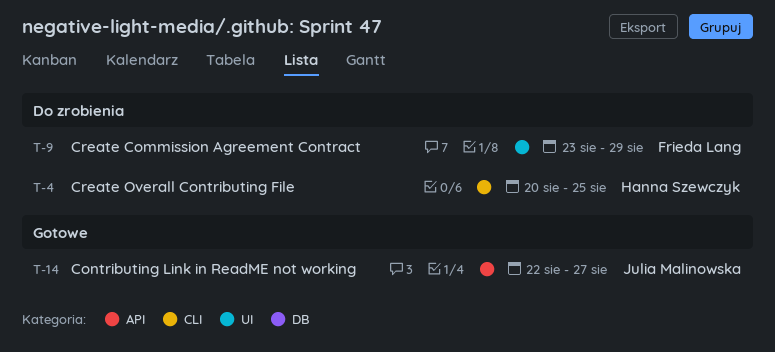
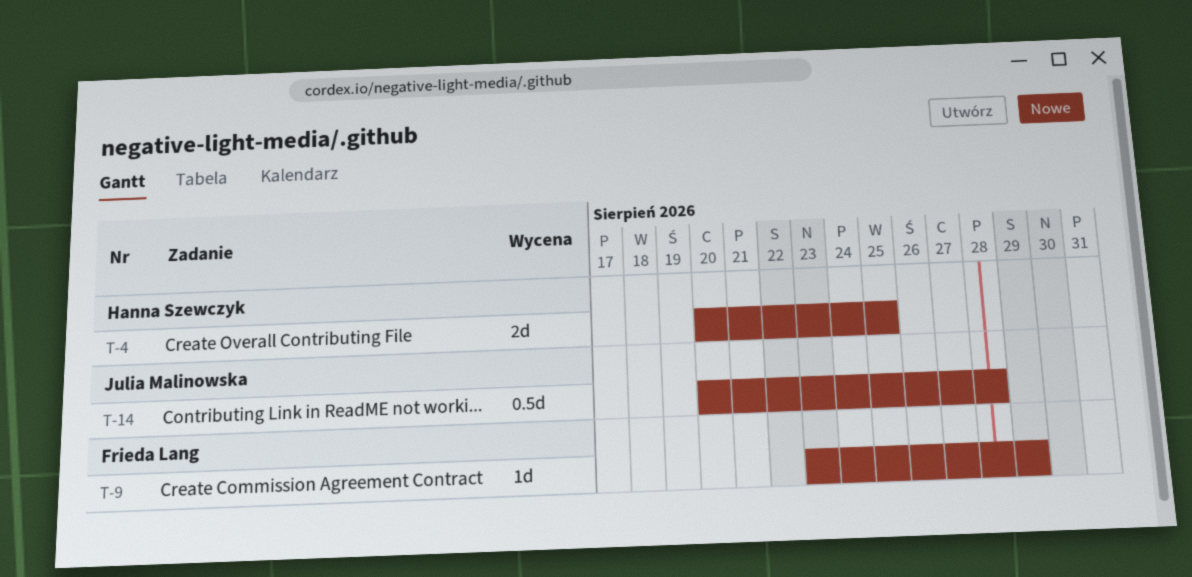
T-14, start: Aug 22 -> Aug 20
T-14, due: Aug 27 -> Aug 28

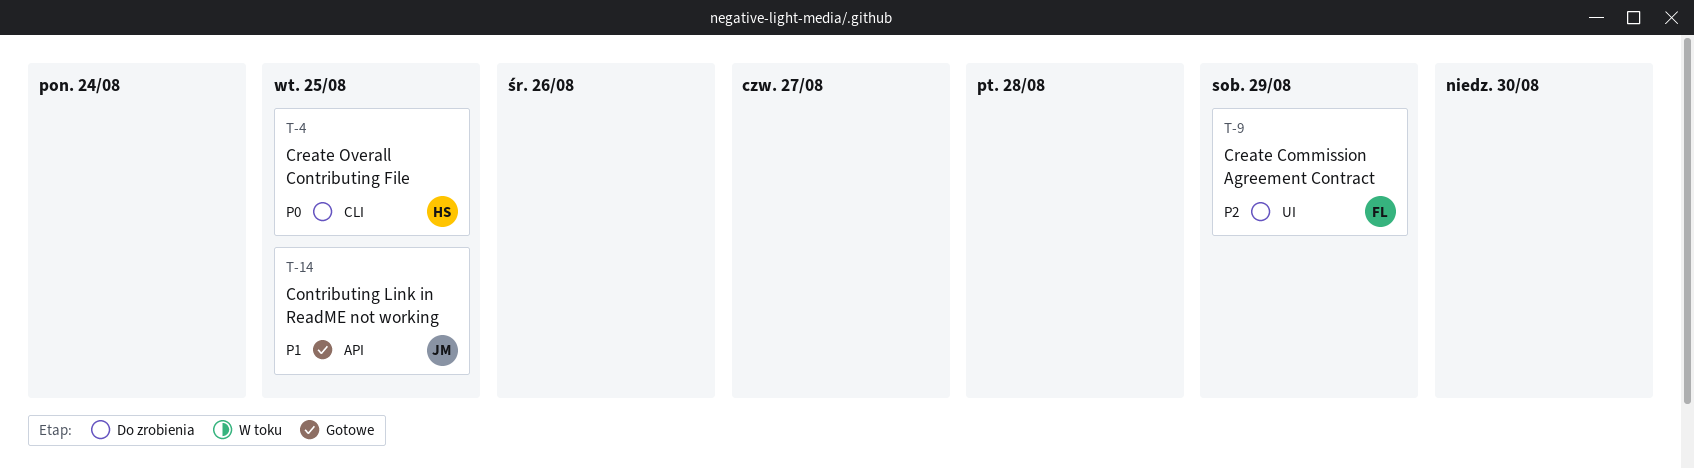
T-14, due: Aug 28 -> Aug 25

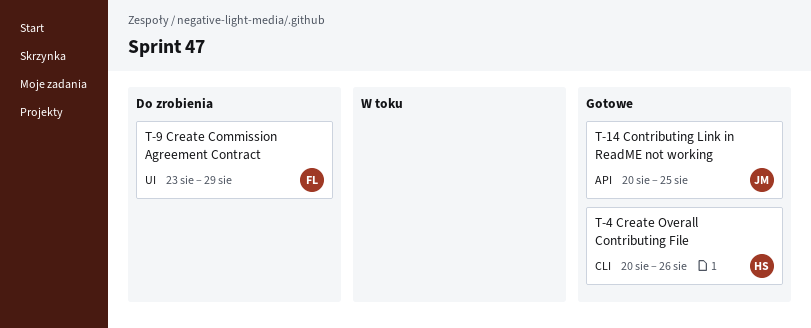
T-4, status: Do zrobienia -> Gotowe
T-4, due: Aug 25 -> Aug 26

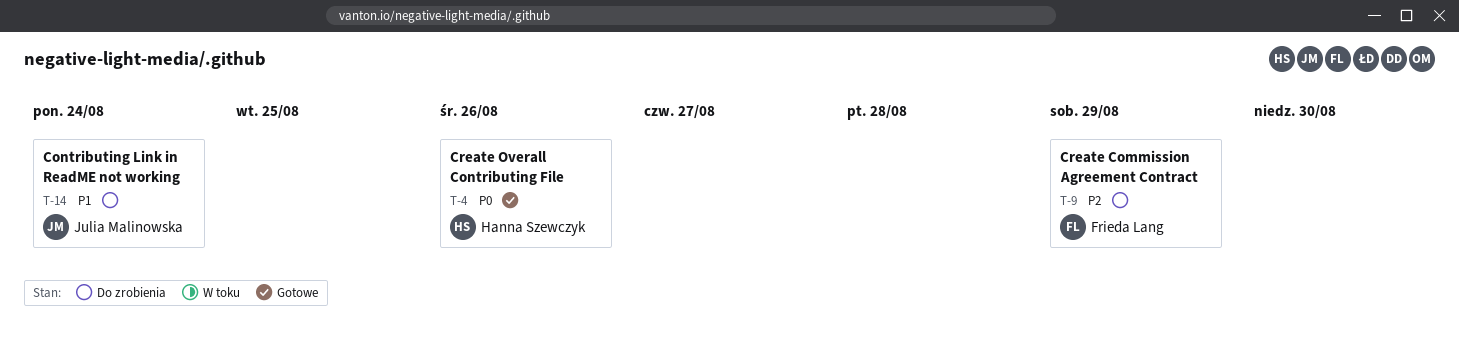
T-14, status: Gotowe -> Do zrobienia
T-14, due: Aug 25 -> Aug 24

